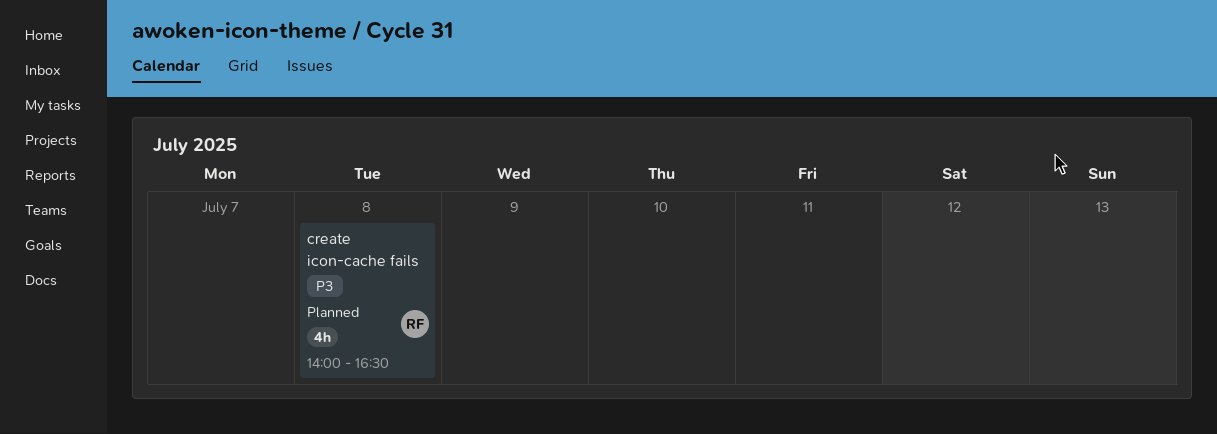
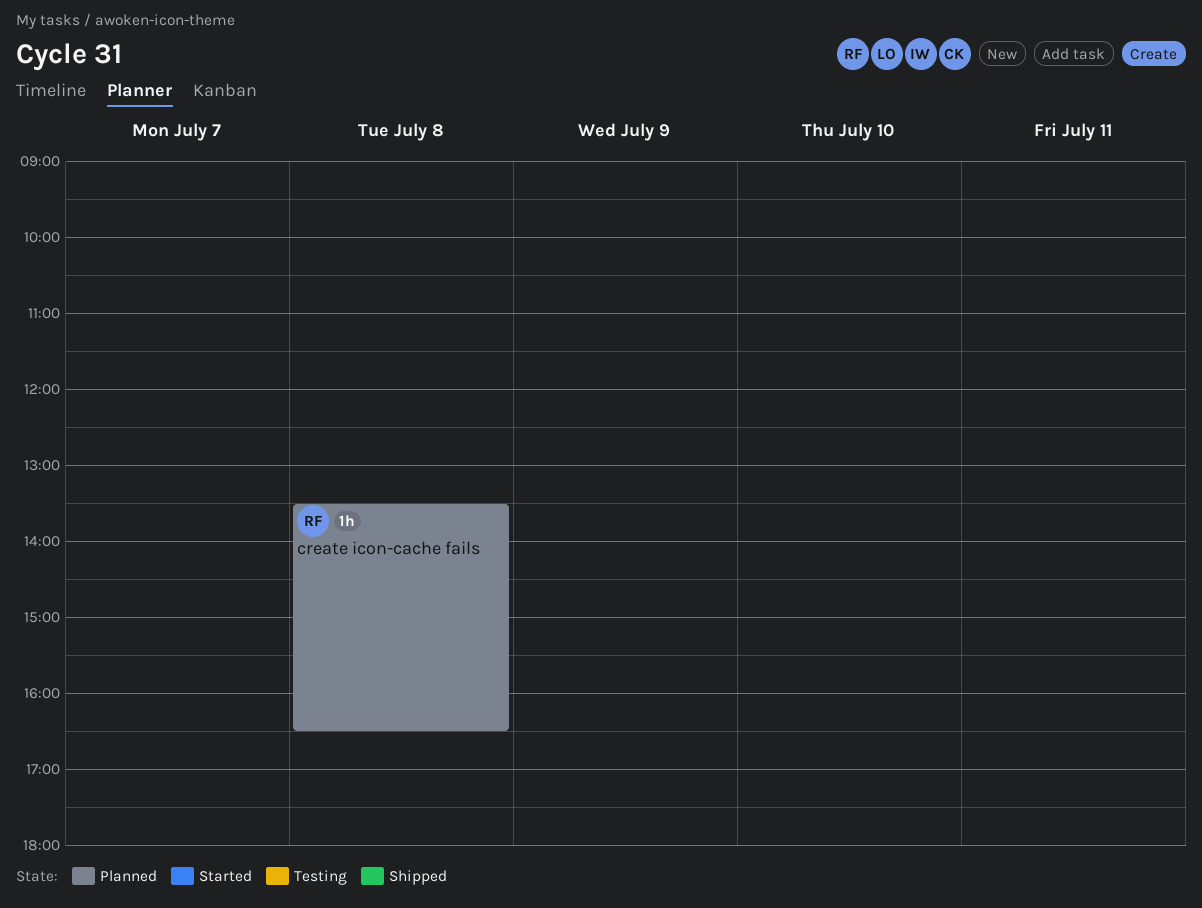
create icon-cache fails, estimate: 4h -> 1h
create icon-cache fails, begins: 14:00 -> 13:30

